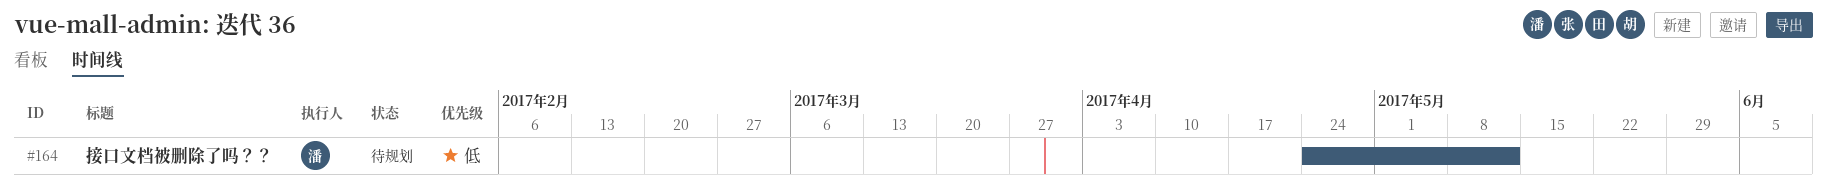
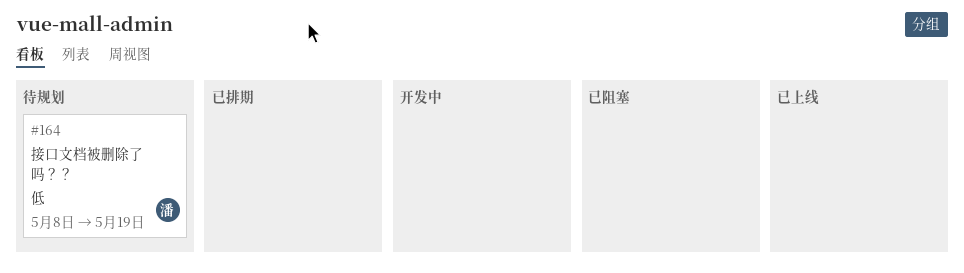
#164, start: Apr 24 -> May 8
#164, due: May 12 -> May 19

